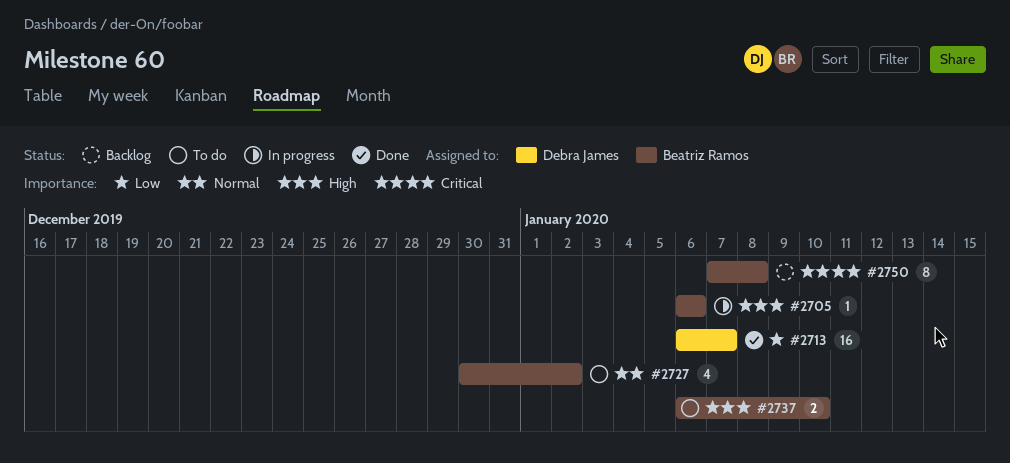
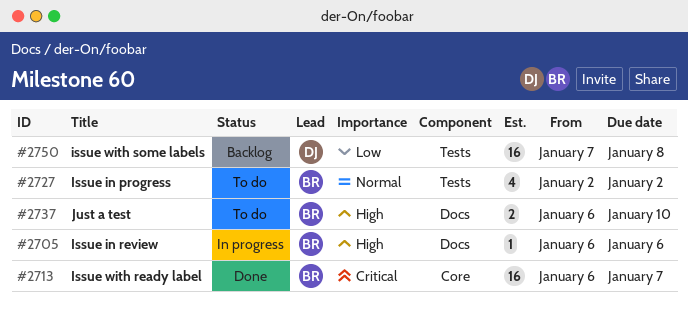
#2713, owner: Debra James -> Beatriz Ramos
#2713, priority: Low -> Critical
#2727, start: Dec 30 -> Jan 2
#2750, owner: Beatriz Ramos -> Debra James
#2750, priority: Critical -> Low
#2750, estimate: 8 -> 16

